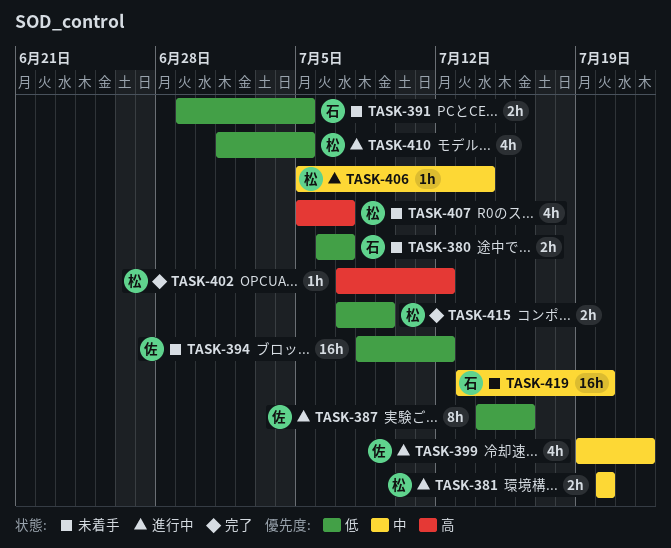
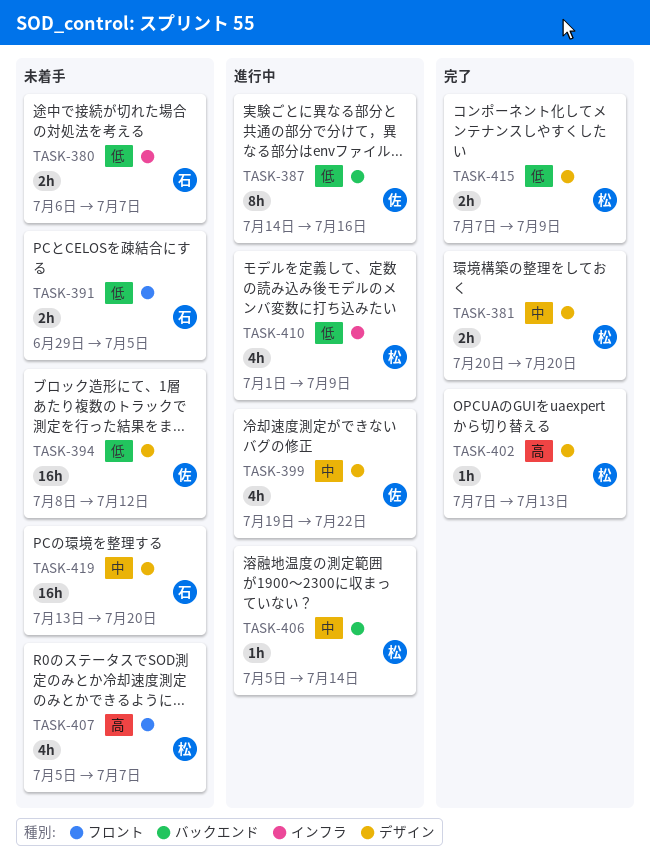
TASK-381, status: 進行中 -> 完了
TASK-402, due: Jul 12 -> Jul 13
TASK-410, due: Jul 5 -> Jul 9

